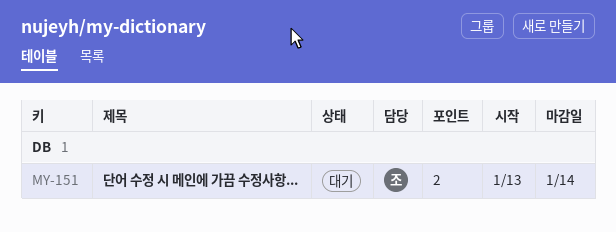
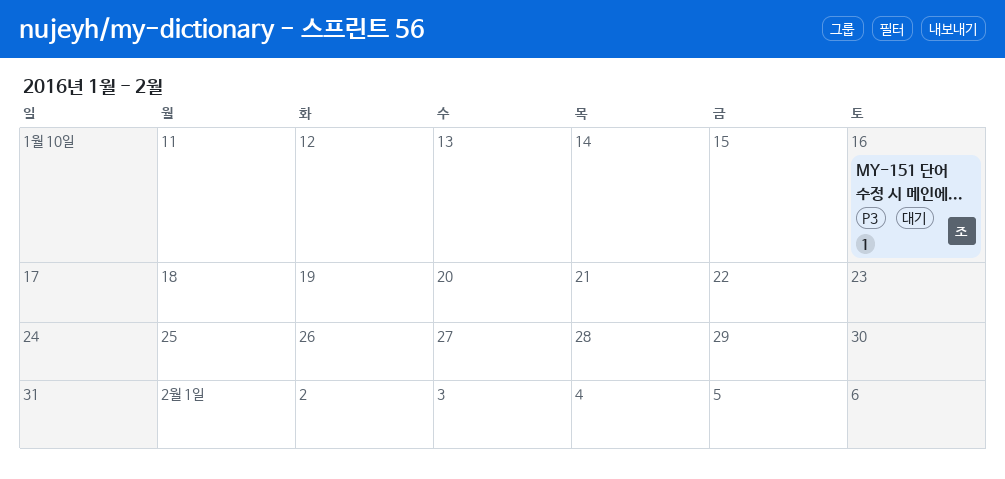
MY-151, estimate: 2 -> 1
MY-151, due: Jan 14 -> Jan 16

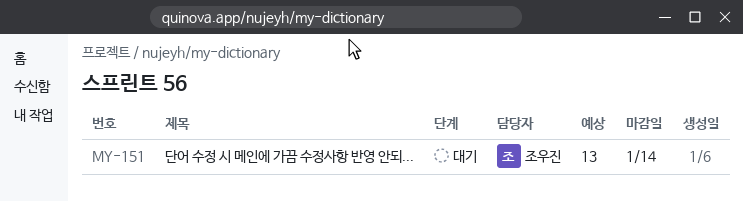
MY-151, estimate: 1 -> 13
MY-151, due: Jan 16 -> Jan 14

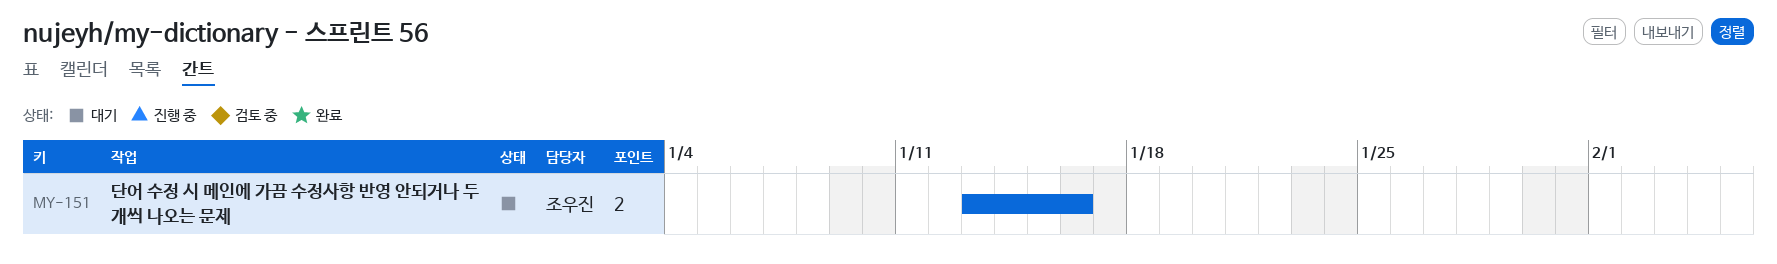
MY-151, estimate: 13 -> 2
MY-151, due: Jan 14 -> Jan 16

